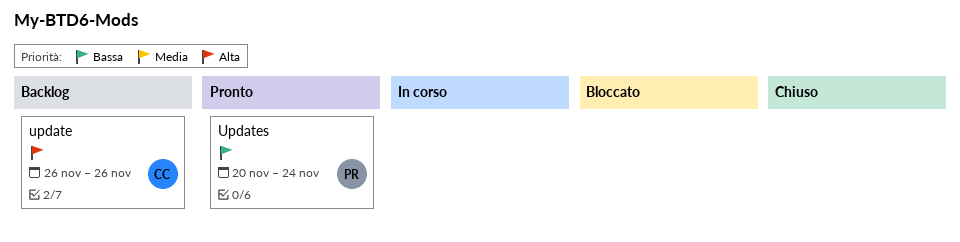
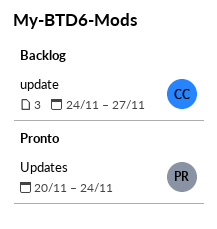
update, start: Nov 26 -> Nov 24
update, due: Nov 26 -> Nov 27

